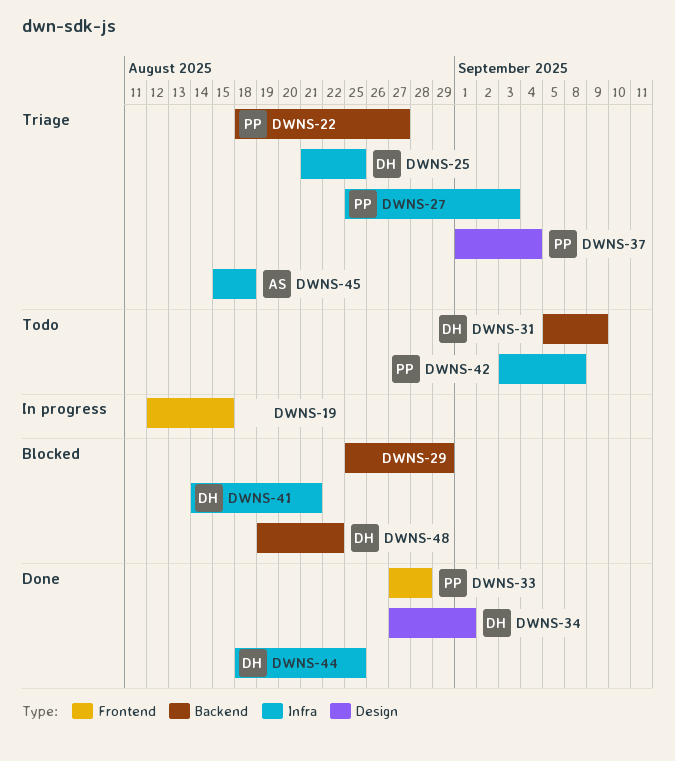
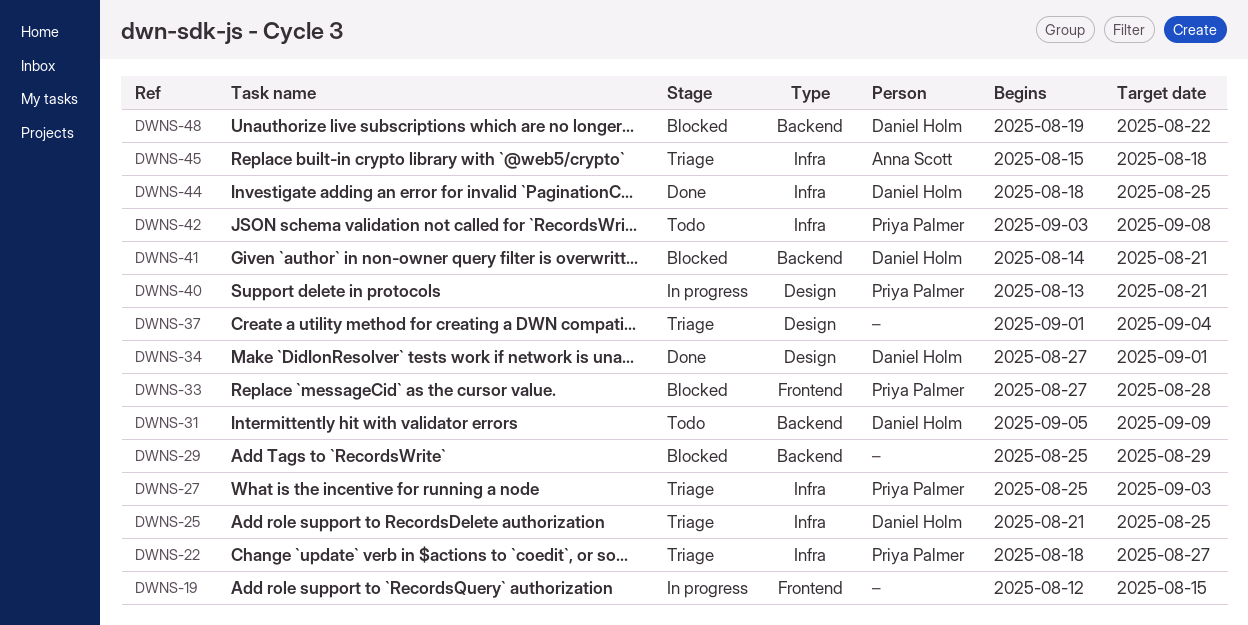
DWNS-22, label: Backend -> Infra
DWNS-33, status: Done -> Blocked
DWNS-37, owner: Priya Palmer -> none
DWNS-40: none -> present
DWNS-41, label: Infra -> Backend

